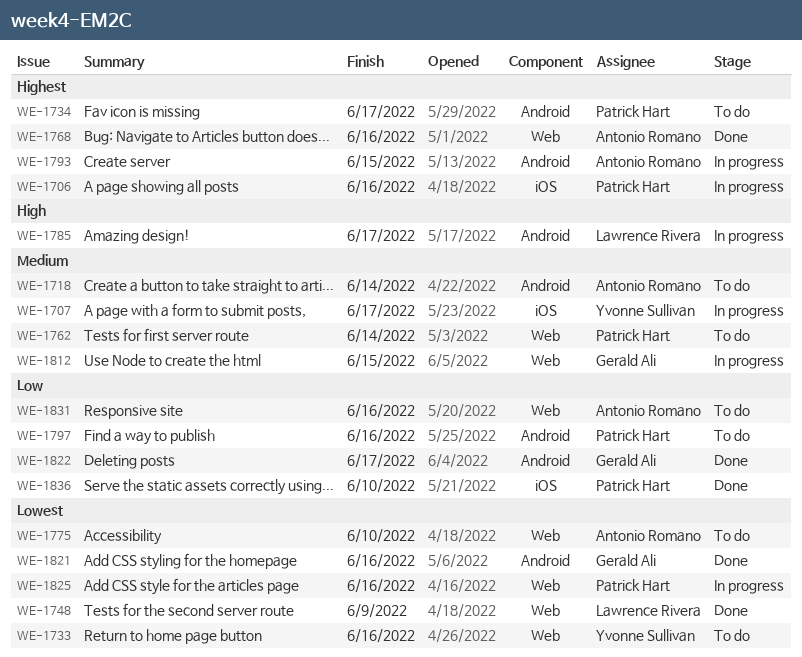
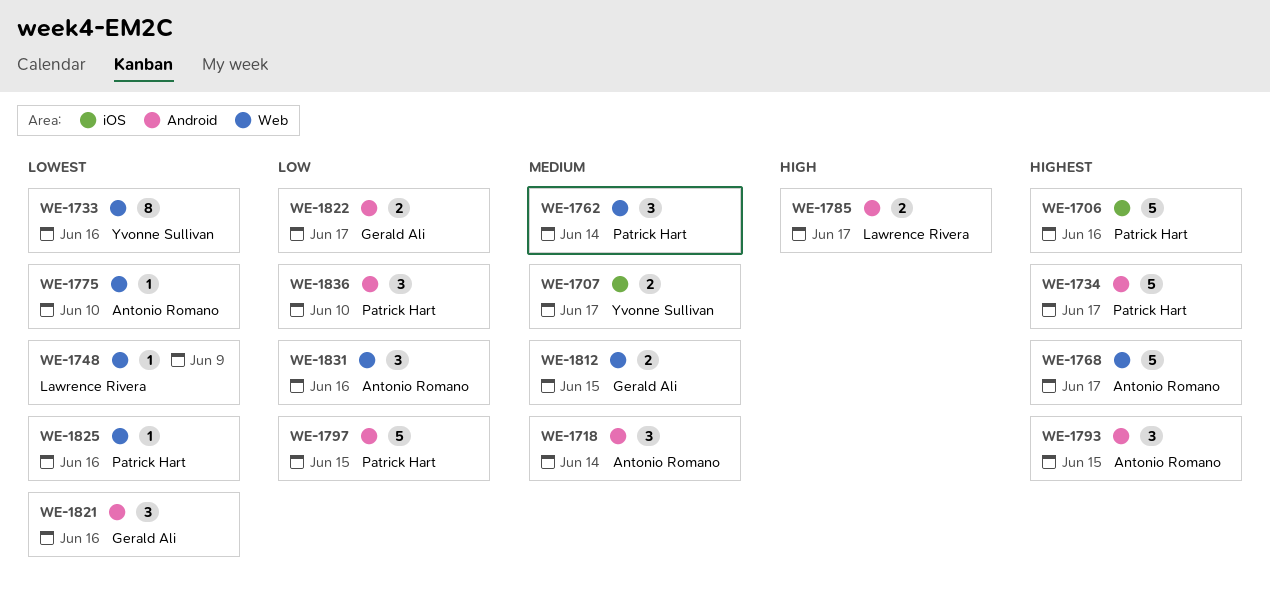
WE-1768, due: Jun 16 -> Jun 17
WE-1797, due: Jun 16 -> Jun 15
WE-1836, label: iOS -> Android

